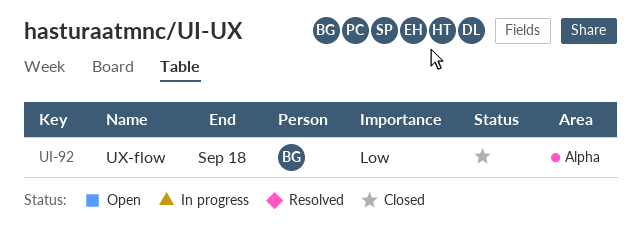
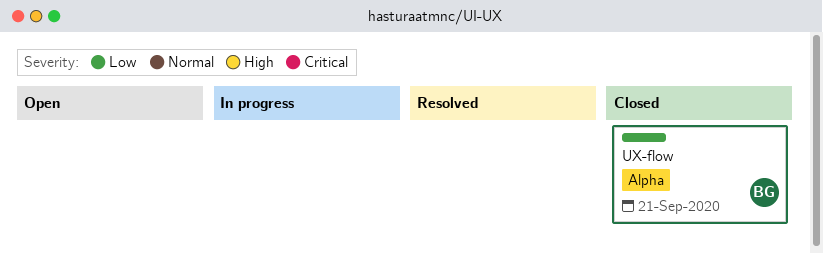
UX-flow, due: Sep 18 -> Sep 21

